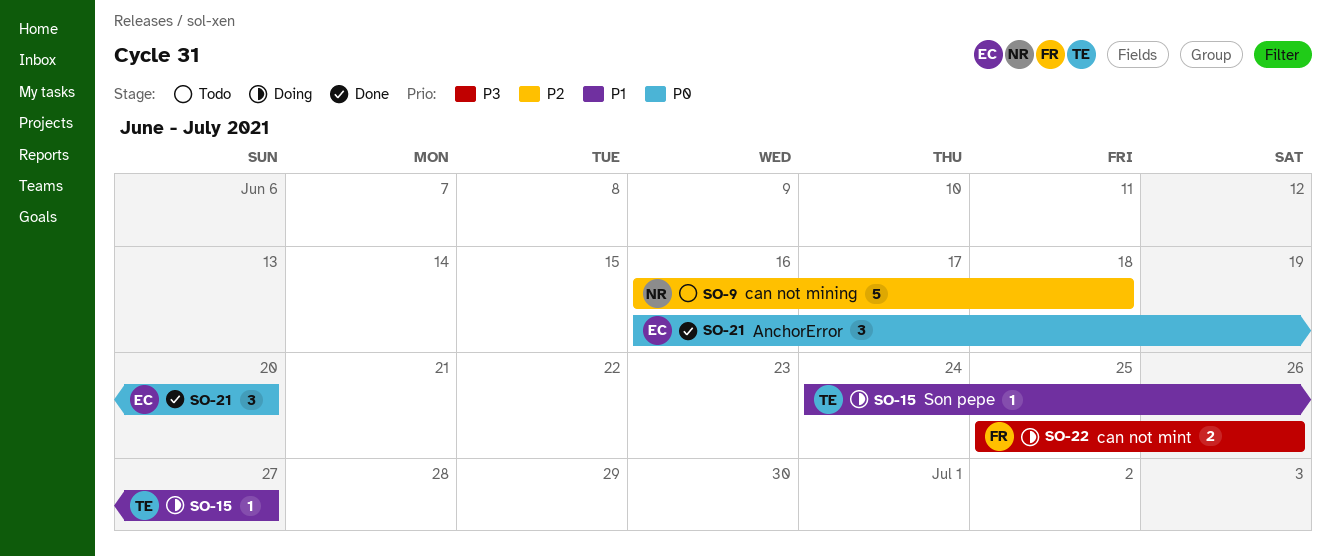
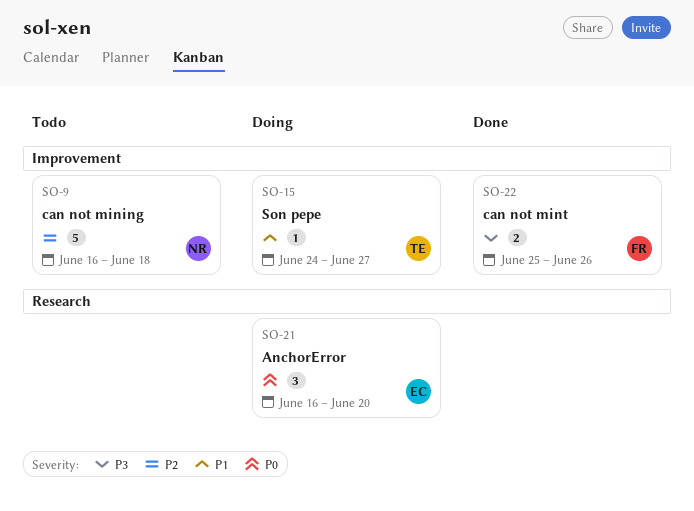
SO-21, status: Done -> Doing
SO-22, status: Doing -> Done

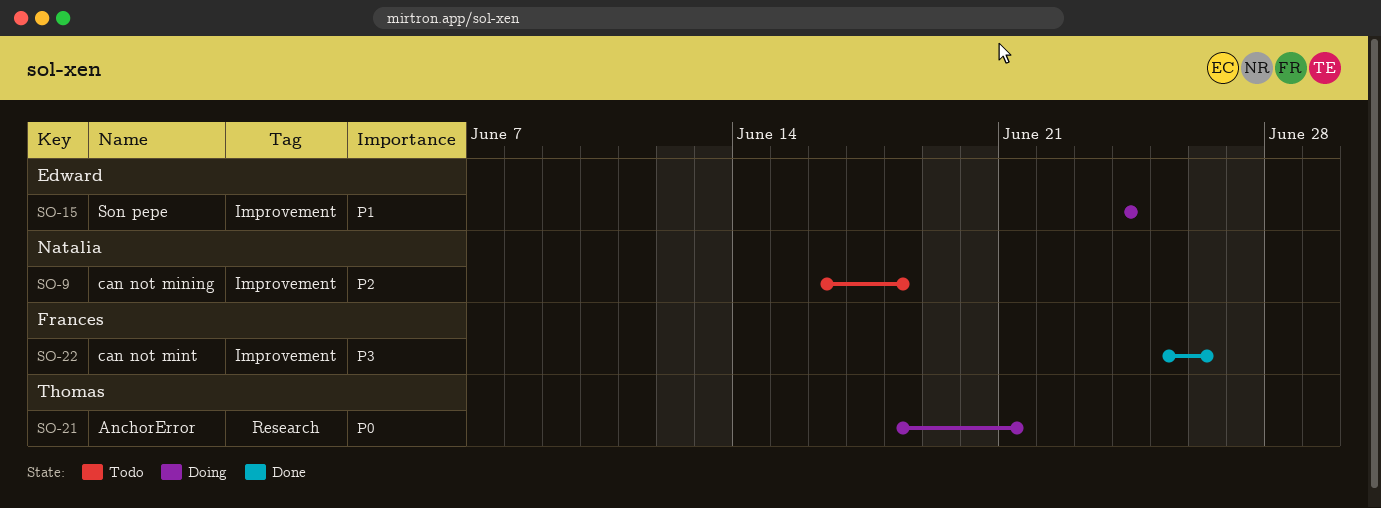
SO-15, owner: Thomas -> Edward
SO-15, due: Jun 27 -> Jun 24
SO-21, owner: Edward -> Thomas
SO-21, start: Jun 16 -> Jun 18
SO-21, due: Jun 20 -> Jun 21

